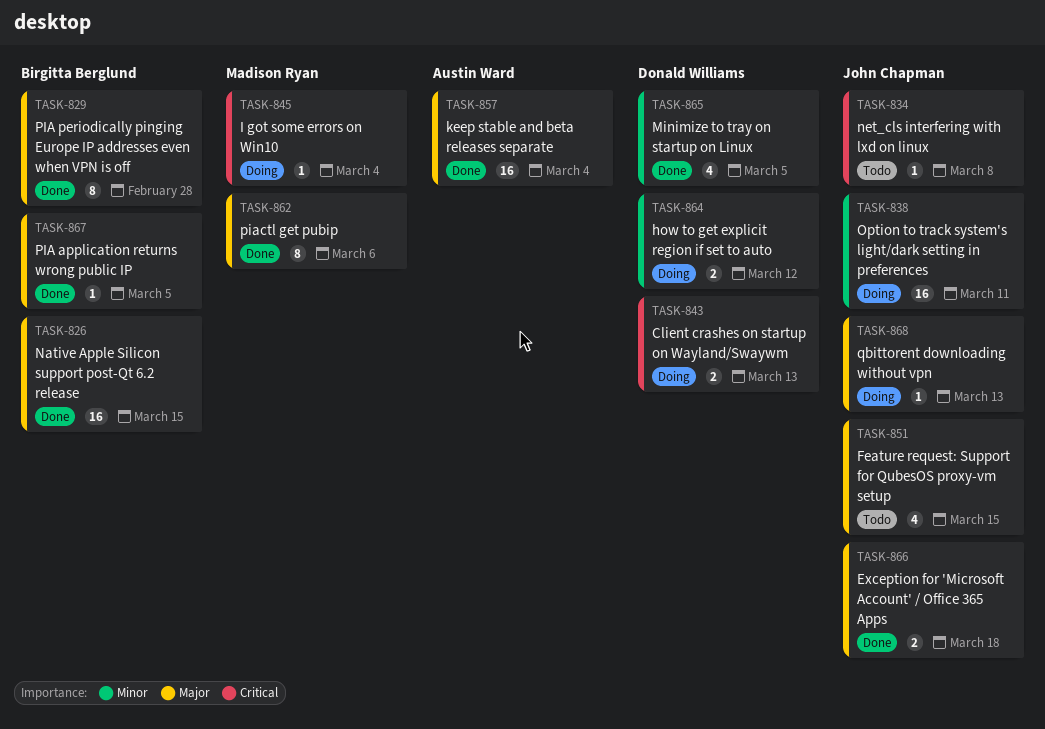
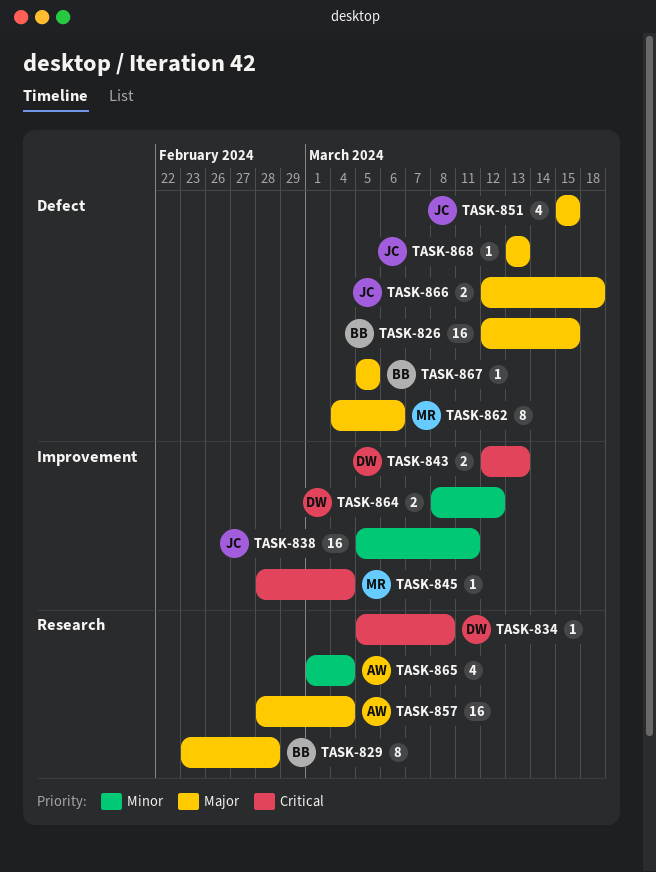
TASK-834, owner: John Chapman -> Donald Williams
TASK-865, owner: Donald Williams -> Austin Ward
TASK-865, due: Mar 5 -> Mar 4

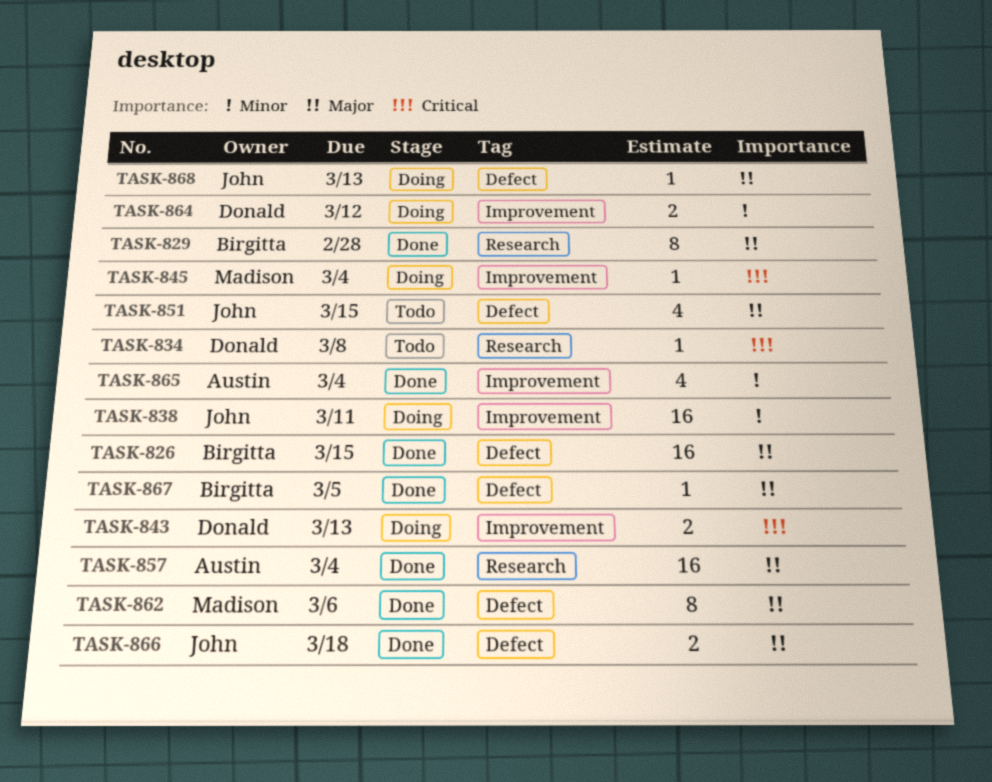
TASK-865, label: Research -> Improvement

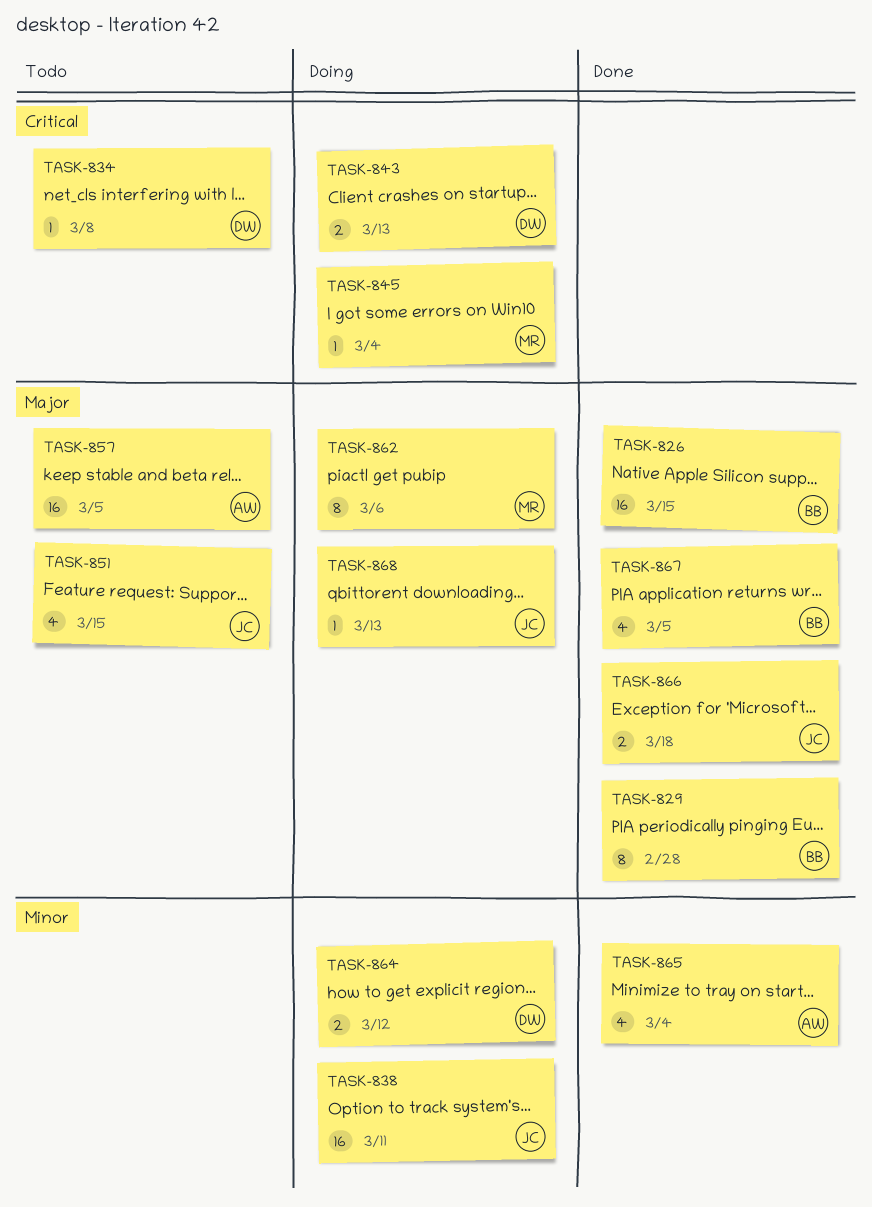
TASK-857, status: Done -> Todo
TASK-857, due: Mar 4 -> Mar 5
TASK-862, status: Done -> Doing
TASK-867, estimate: 1 -> 4

